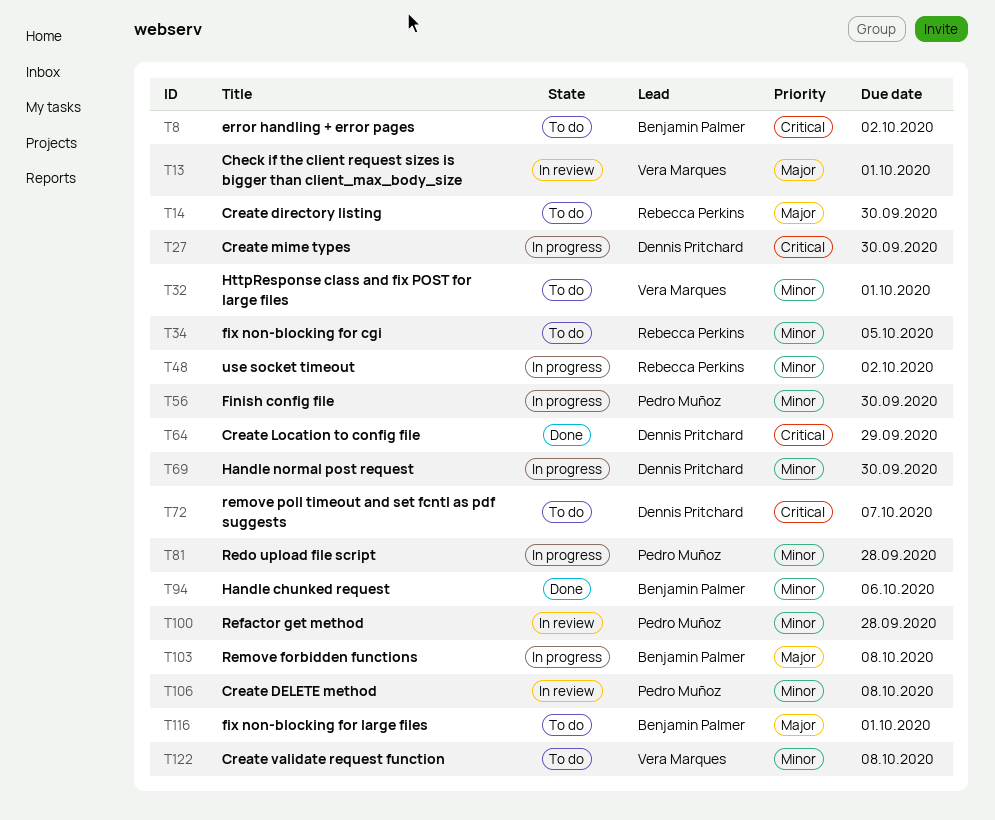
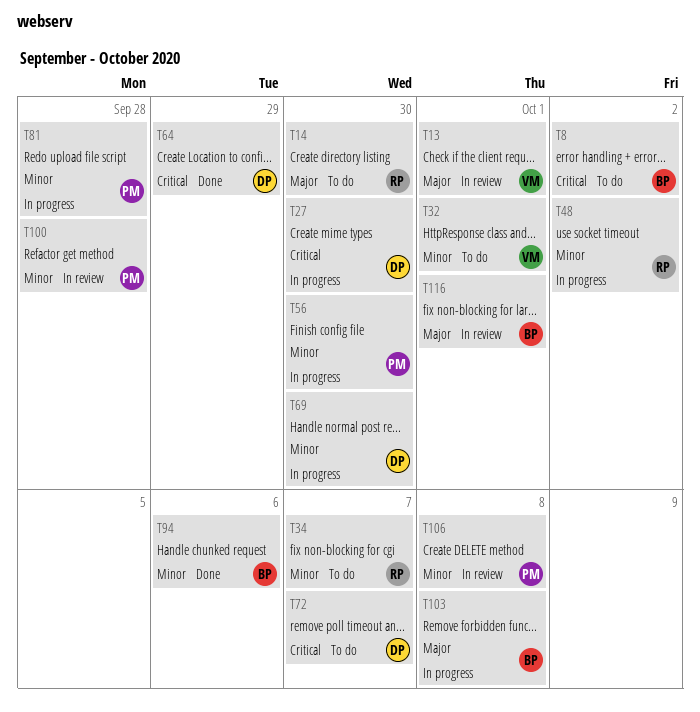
T34, due: Oct 5 -> Oct 7
T116, status: To do -> In review
T122: present -> none

